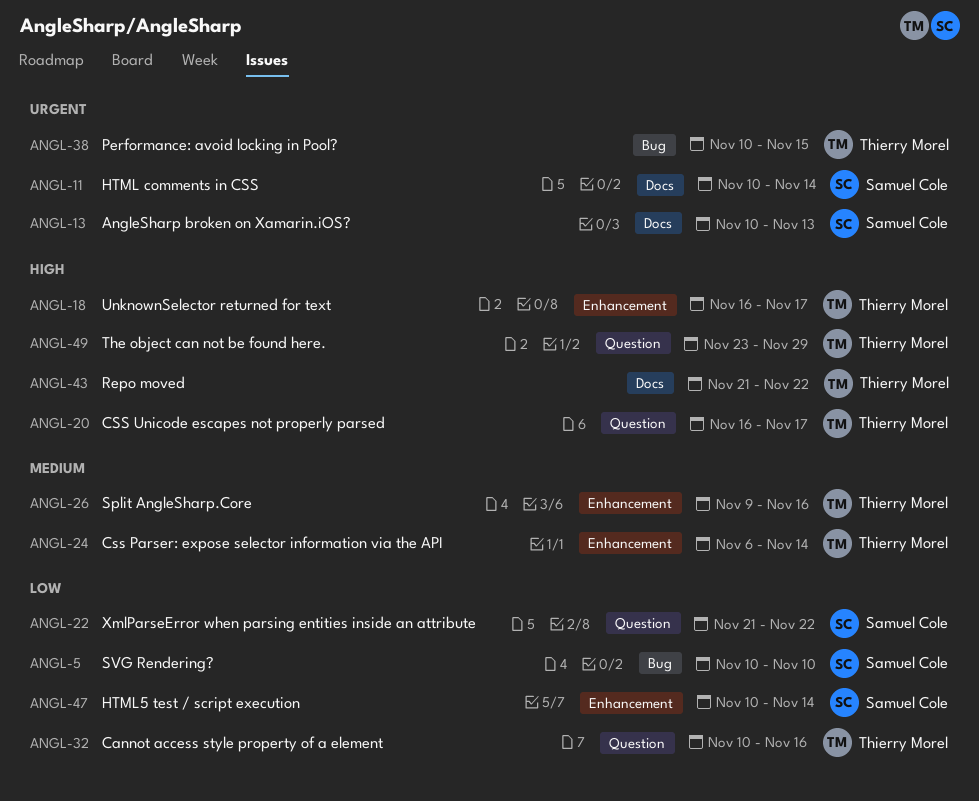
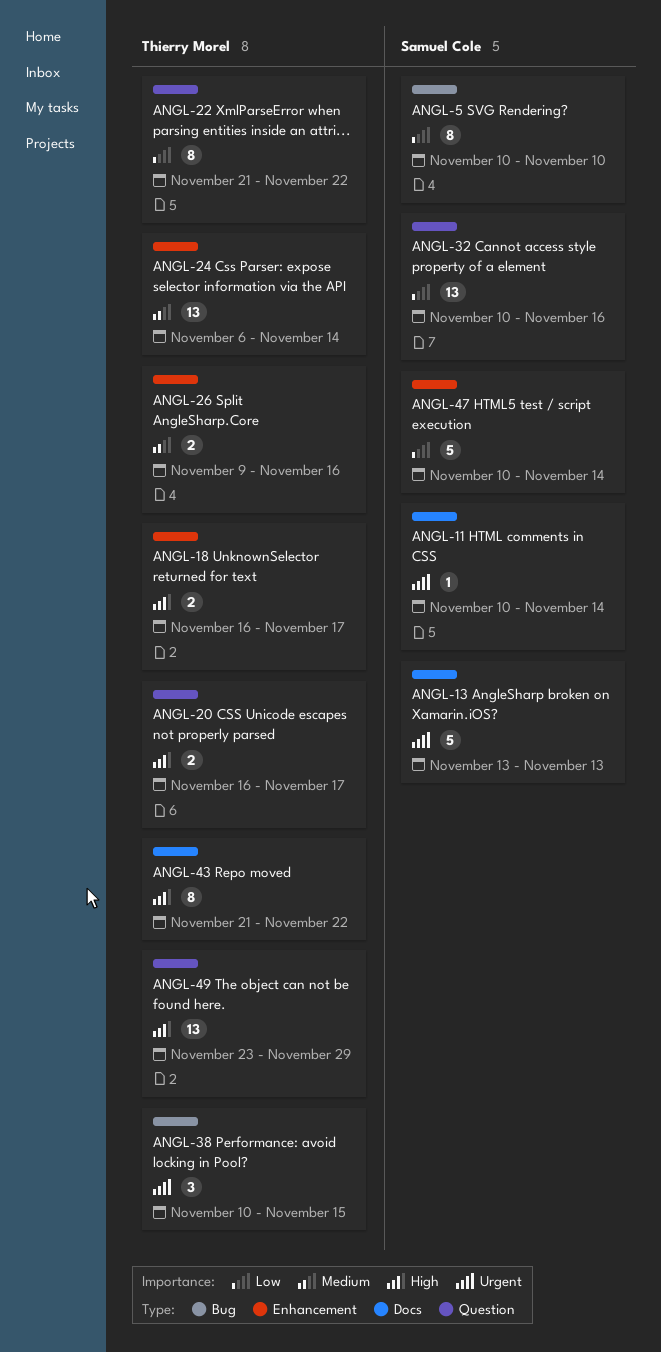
ANGL-13, start: Nov 10 -> Nov 13
ANGL-22, owner: Samuel Cole -> Thierry Morel
ANGL-32, owner: Thierry Morel -> Samuel Cole

